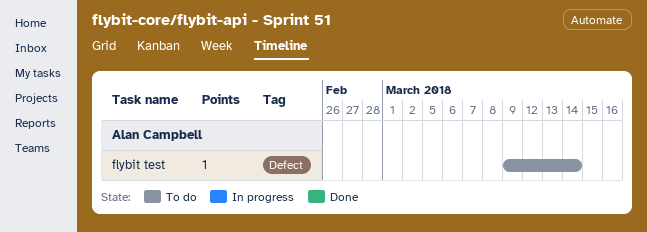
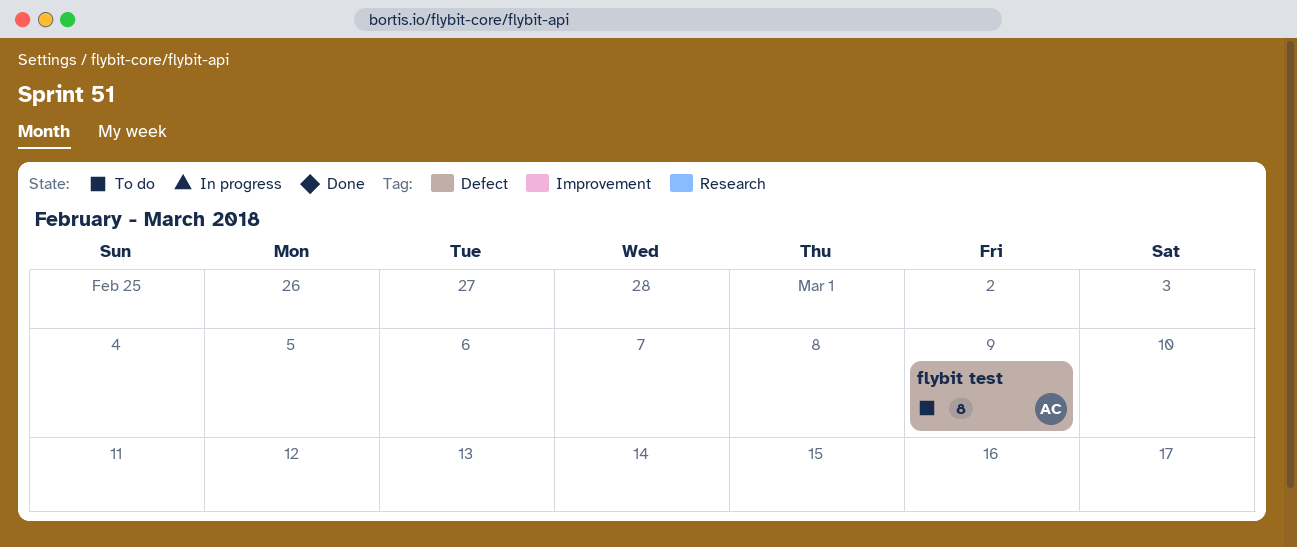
flybit test, estimate: 1 -> 8
flybit test, due: Mar 14 -> Mar 9

